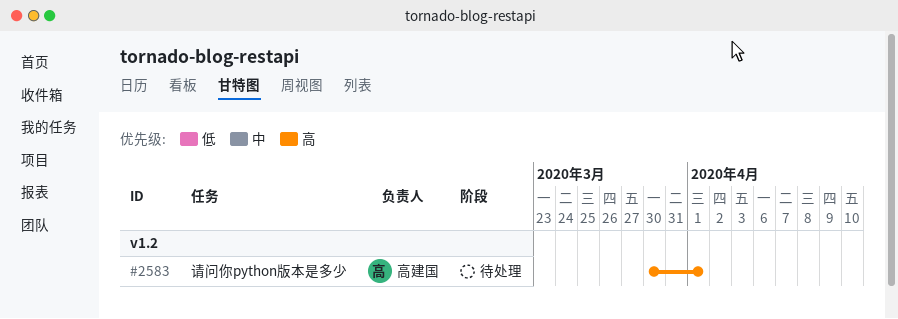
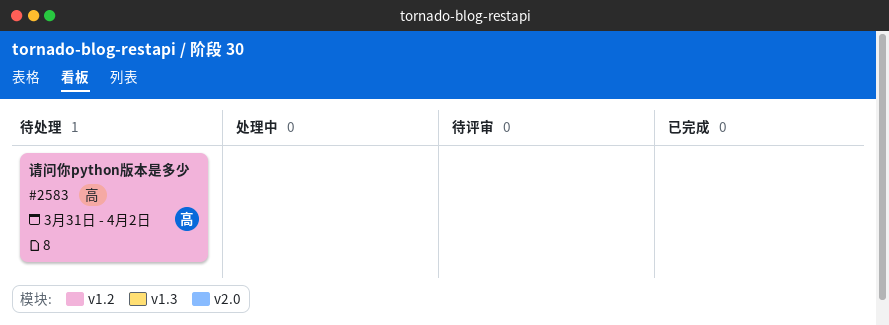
#2583, start: Mar 30 -> Mar 31
#2583, due: Apr 1 -> Apr 2

